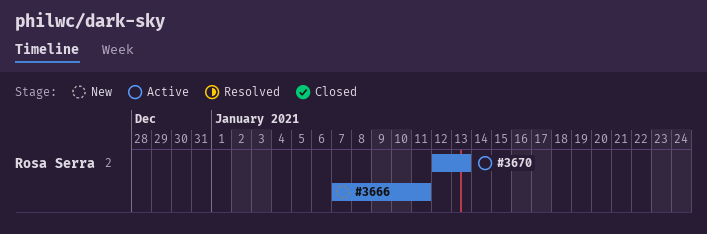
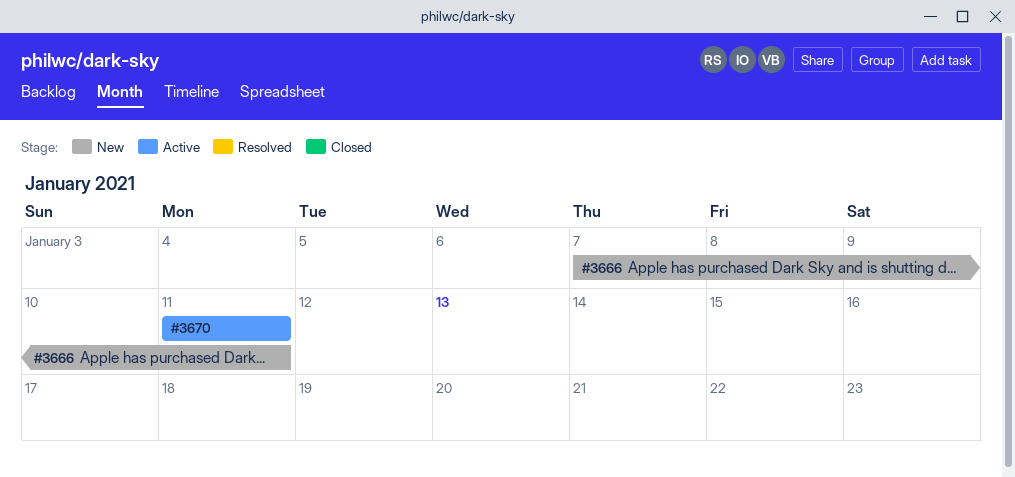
#3670, start: Jan 12 -> Jan 11
#3670, due: Jan 13 -> Jan 11

